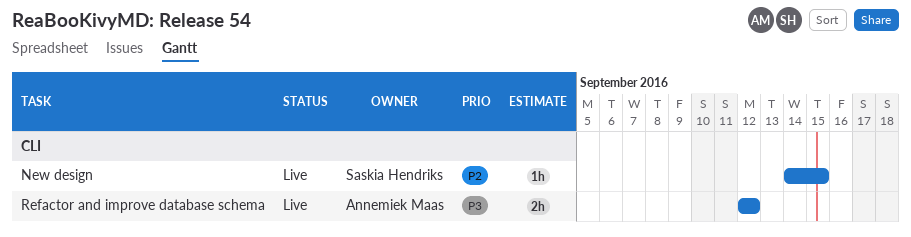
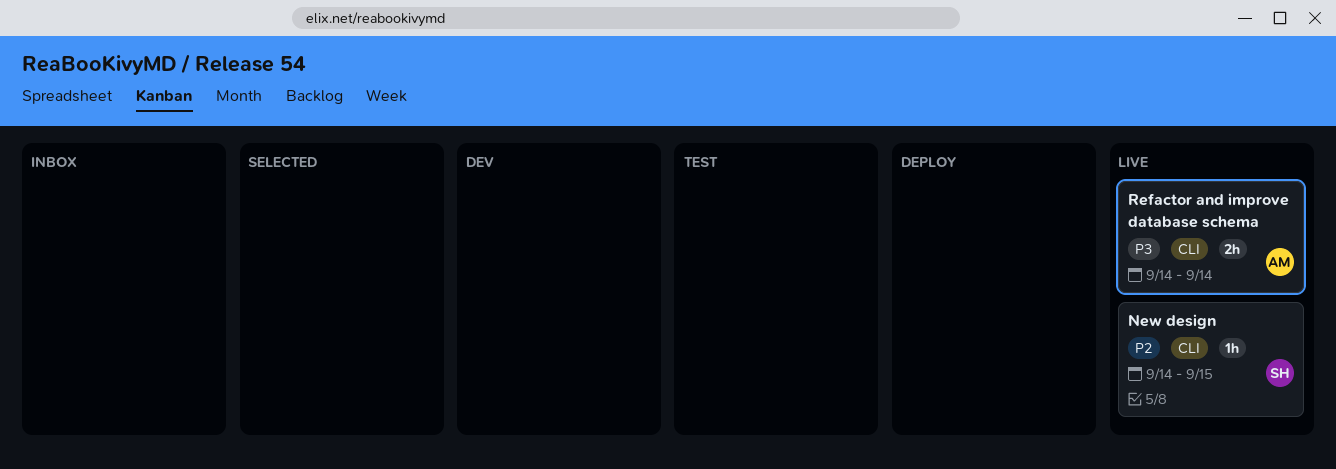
Refactor and improve database schema, start: Sep 12 -> Sep 14
Refactor and improve database schema, due: Sep 12 -> Sep 14

